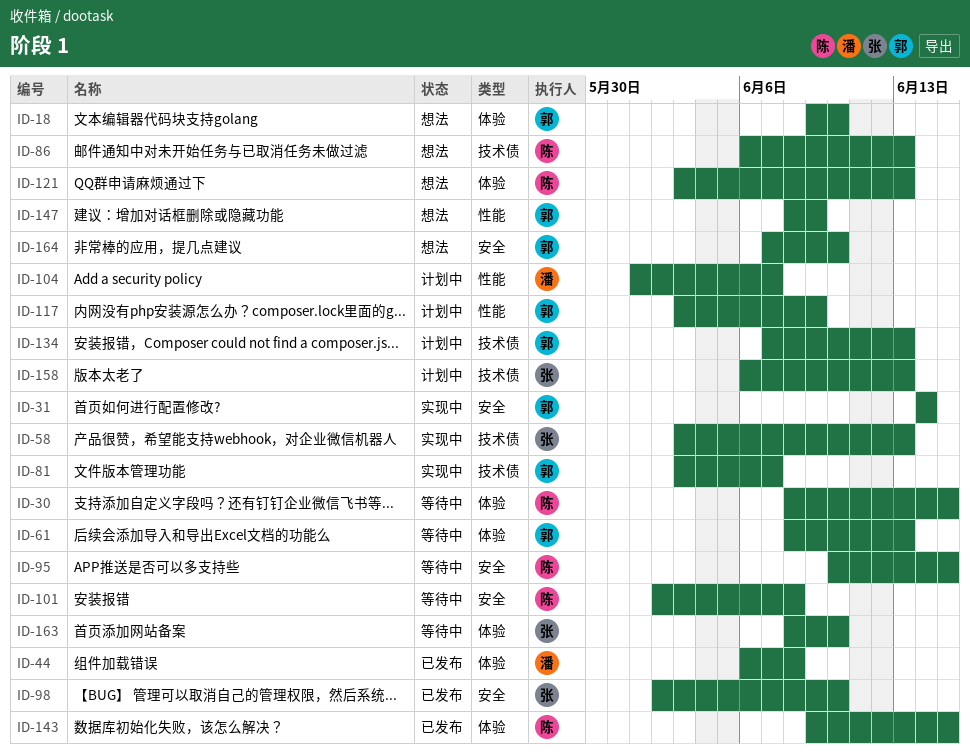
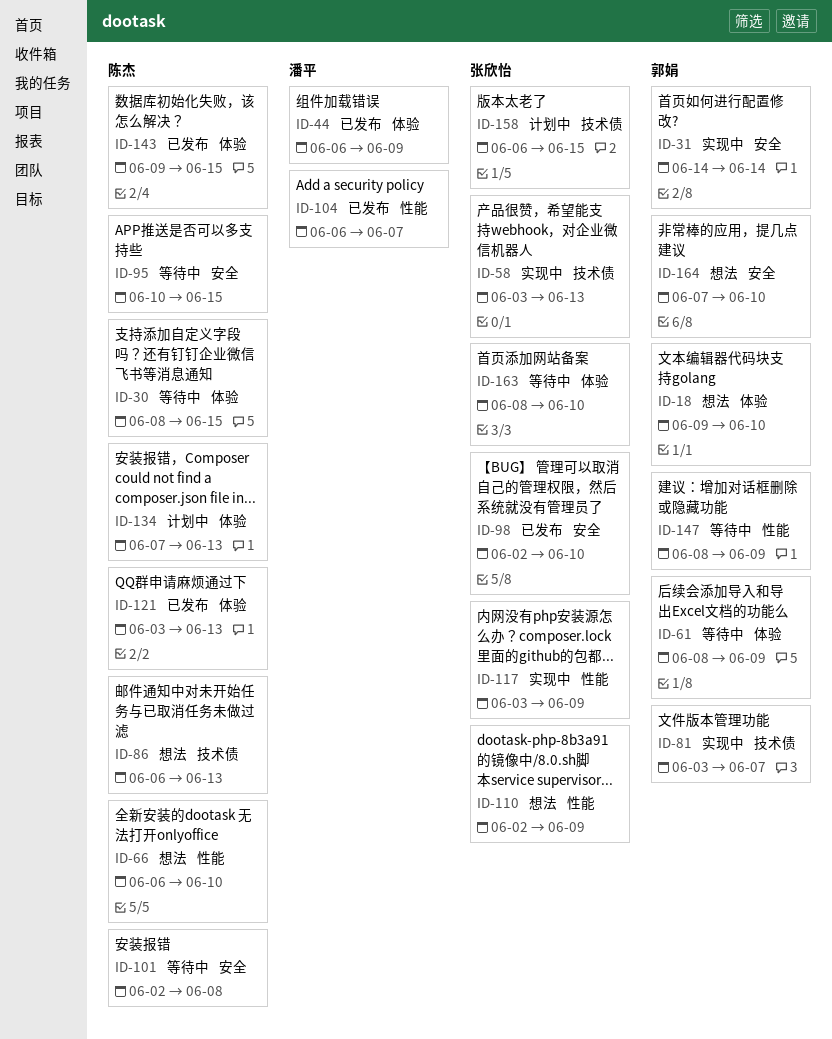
ID-44, due: Jun 8 -> Jun 9
ID-61, due: Jun 13 -> Jun 9
ID-66: none -> present
ID-104, status: 计划中 -> 已发布
ID-104, start: Jun 1 -> Jun 6
ID-110: none -> present
ID-117, status: 计划中 -> 实现中
ID-117, owner: 郭娟 -> 张欣怡
ID-121, status: 想法 -> 已发布
ID-134, owner: 郭娟 -> 陈杰
ID-134, label: 技术债 -> 体验
ID-147, status: 想法 -> 等待中
ID-158, due: Jun 13 -> Jun 15

